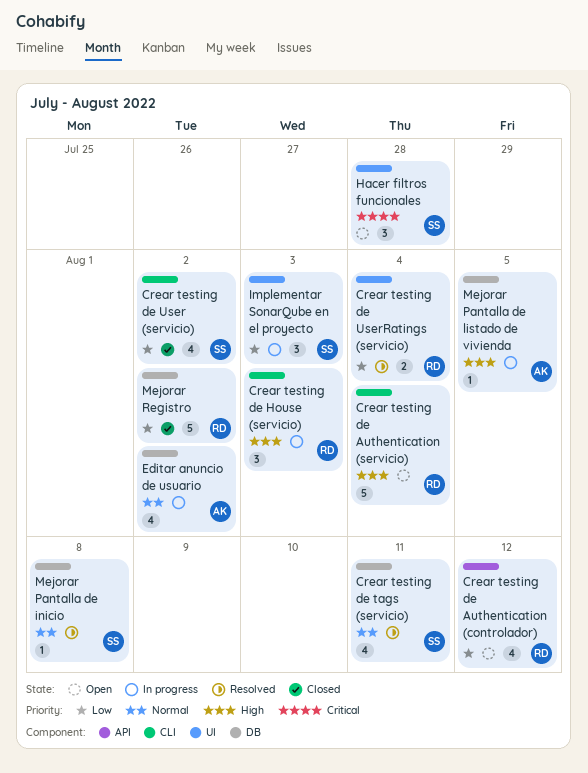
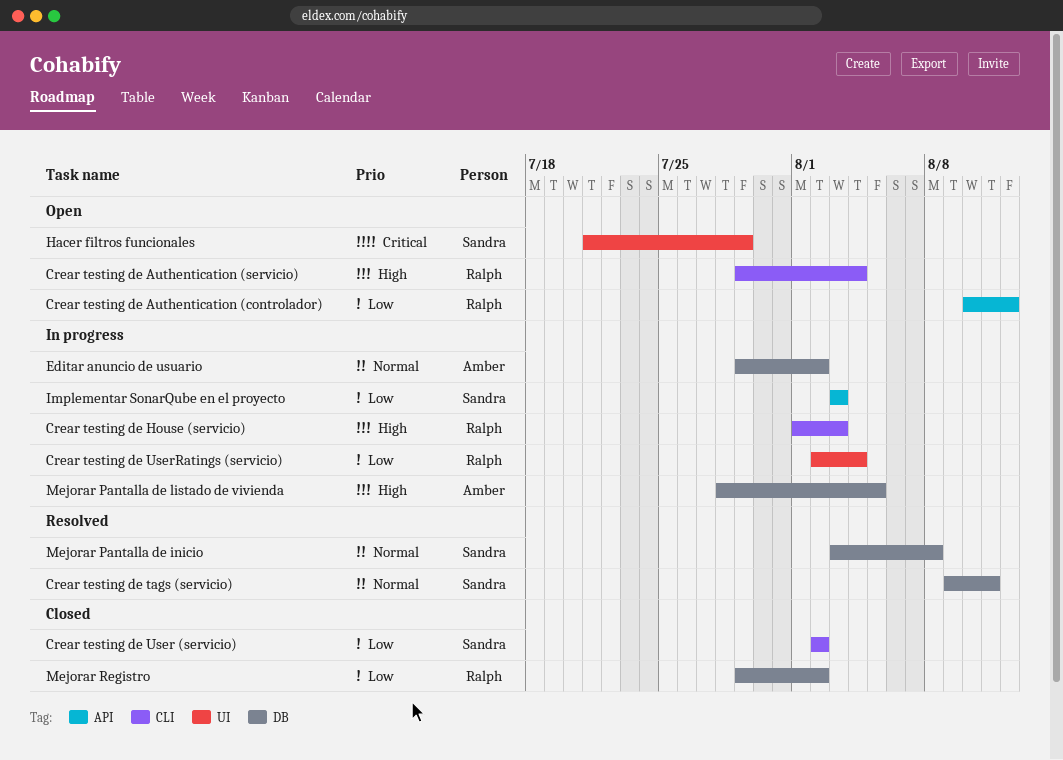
Crear testing de UserRatings (servicio), status: Resolved -> In progress
Hacer filtros funcionales, due: Jul 28 -> Jul 29
Implementar SonarQube en el proyecto, label: UI -> API

